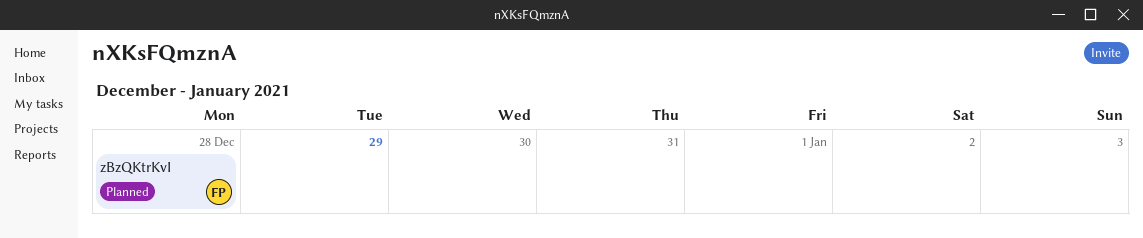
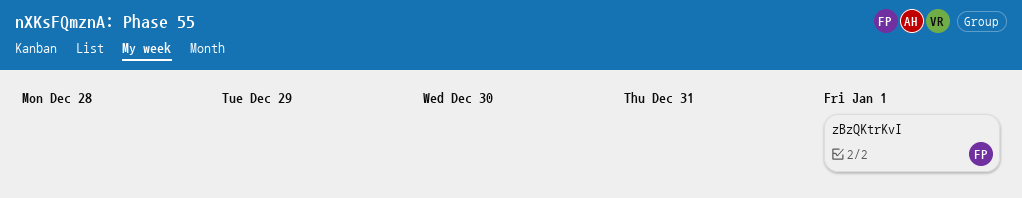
zBzQKtrKvI, due: Dec 28 -> Jan 1

